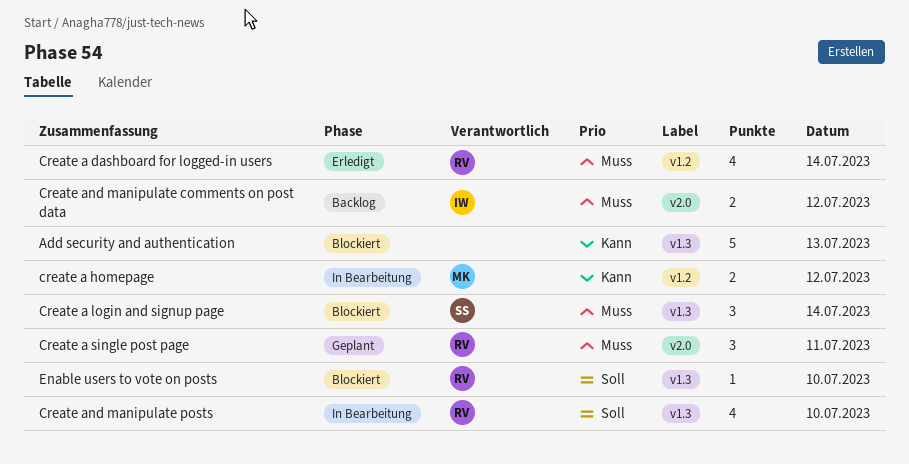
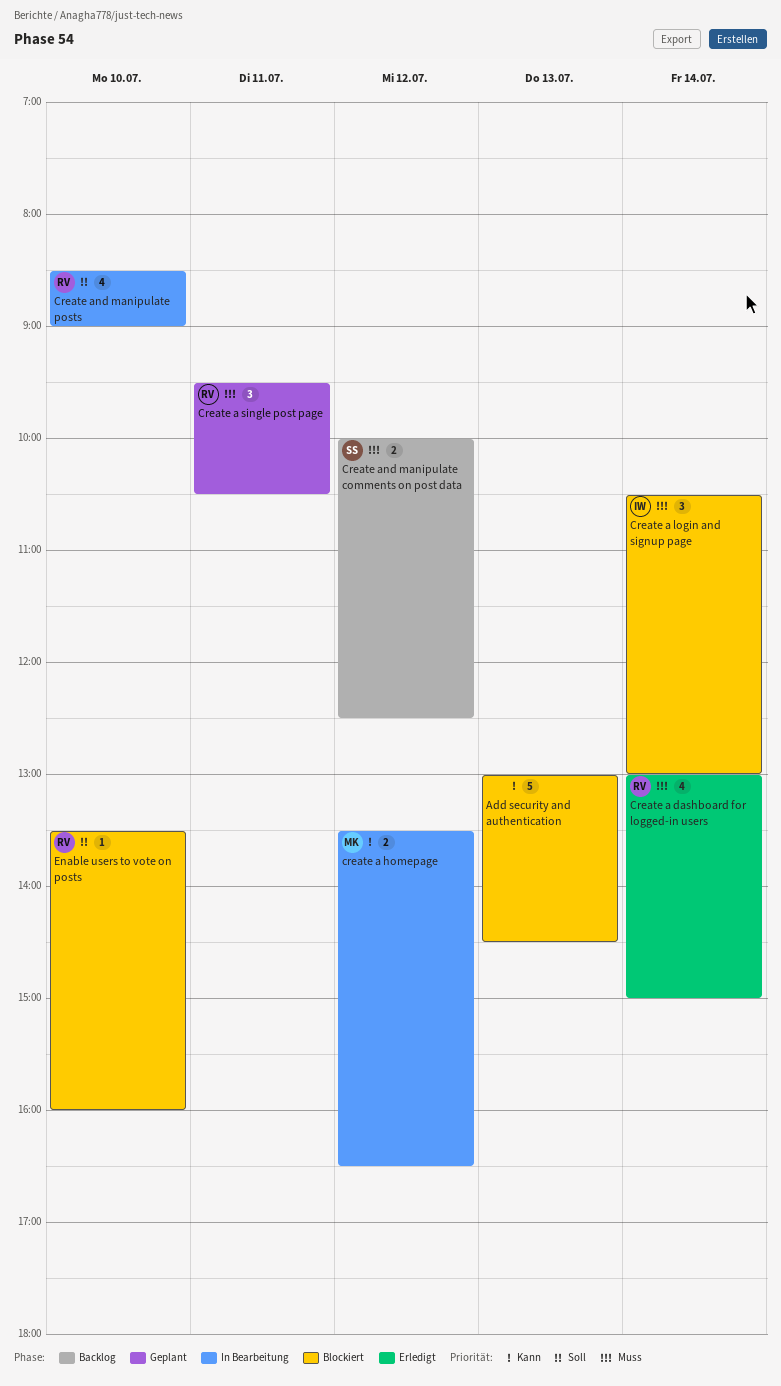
Create a login and signup page, owner: SS -> IW
Create and manipulate comments on post data, owner: IW -> SS

